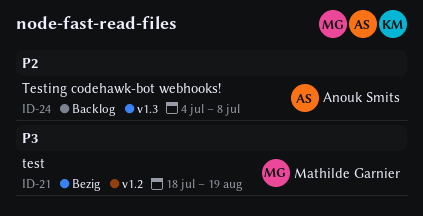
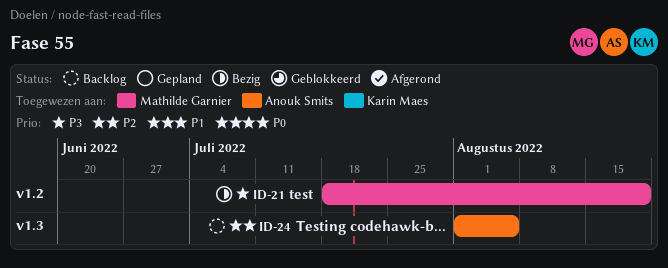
ID-24, start: Jul 4 -> Aug 1
ID-24, due: Jul 8 -> Aug 5

